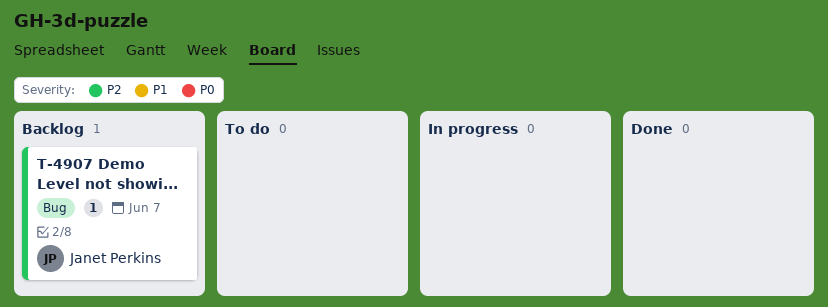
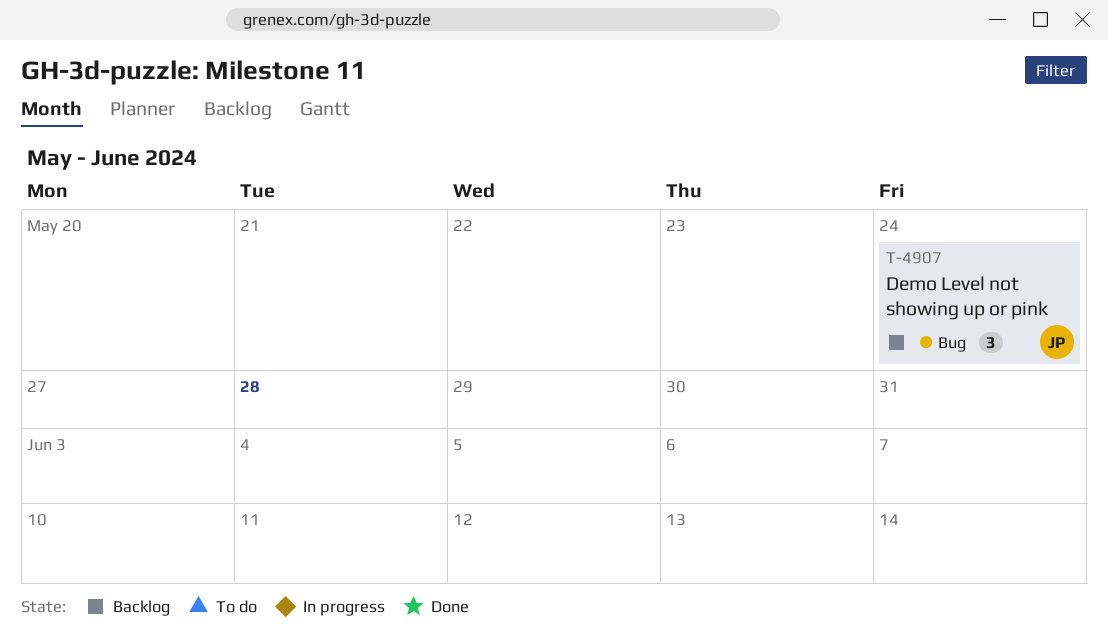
T-4907, estimate: 1 -> 3
T-4907, due: Jun 7 -> May 24

